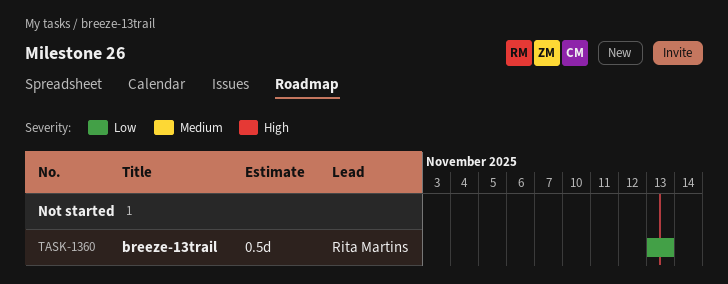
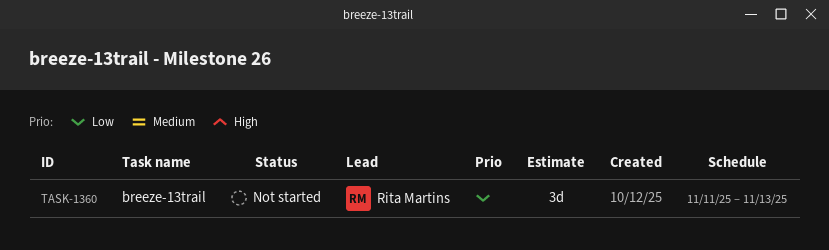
TASK-1360, estimate: 0.5d -> 3d
TASK-1360, start: Nov 13 -> Nov 11

